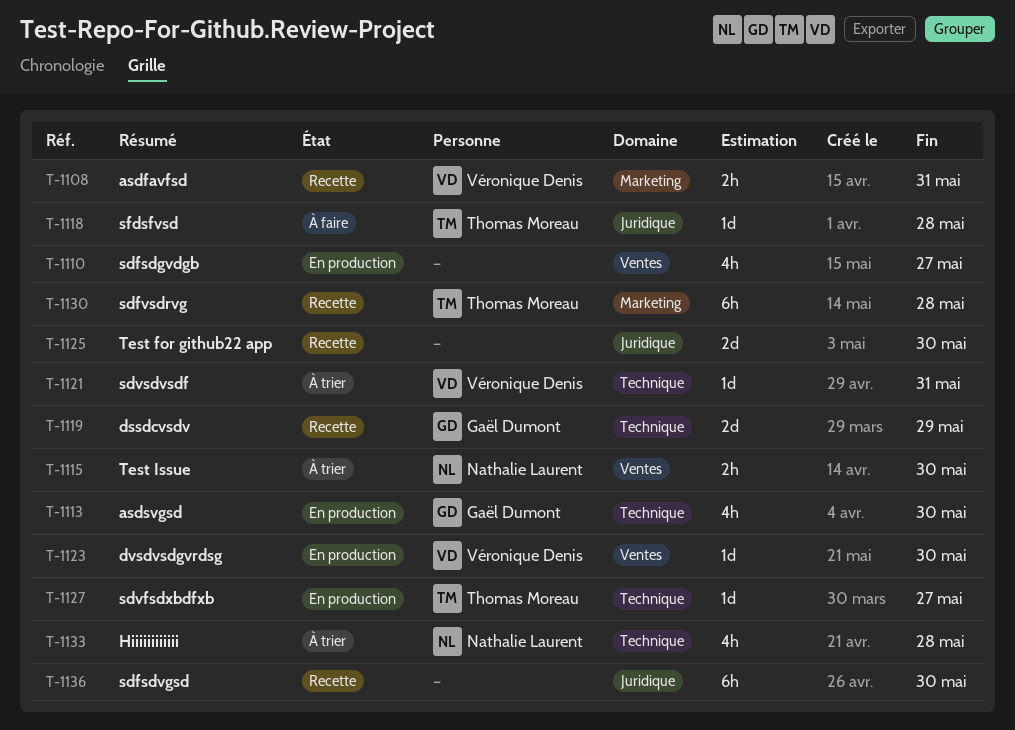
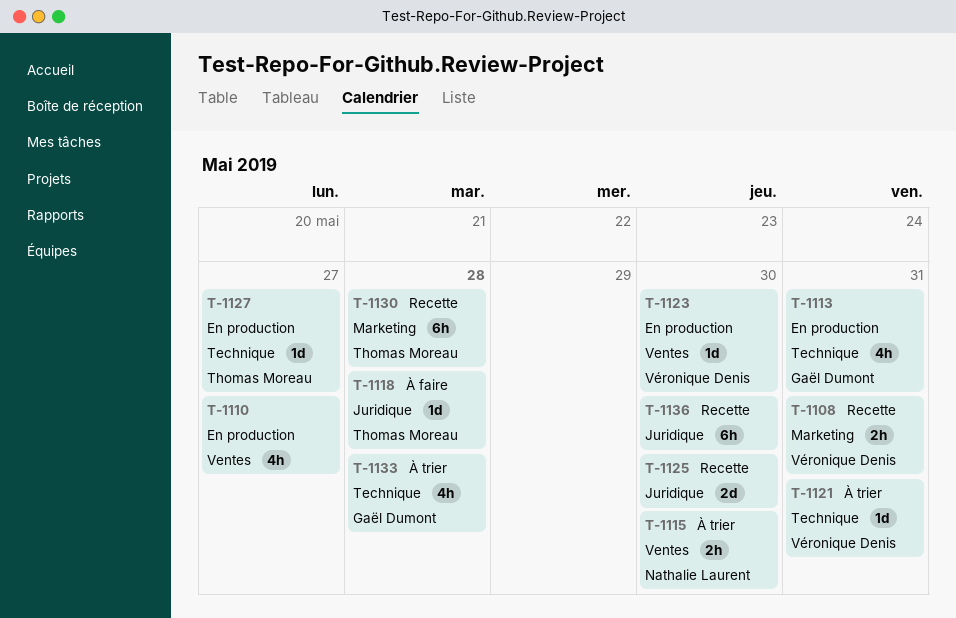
T-1113, due: May 30 -> May 31
T-1119: present -> none
T-1133, owner: Nathalie Laurent -> Gaël Dumont

